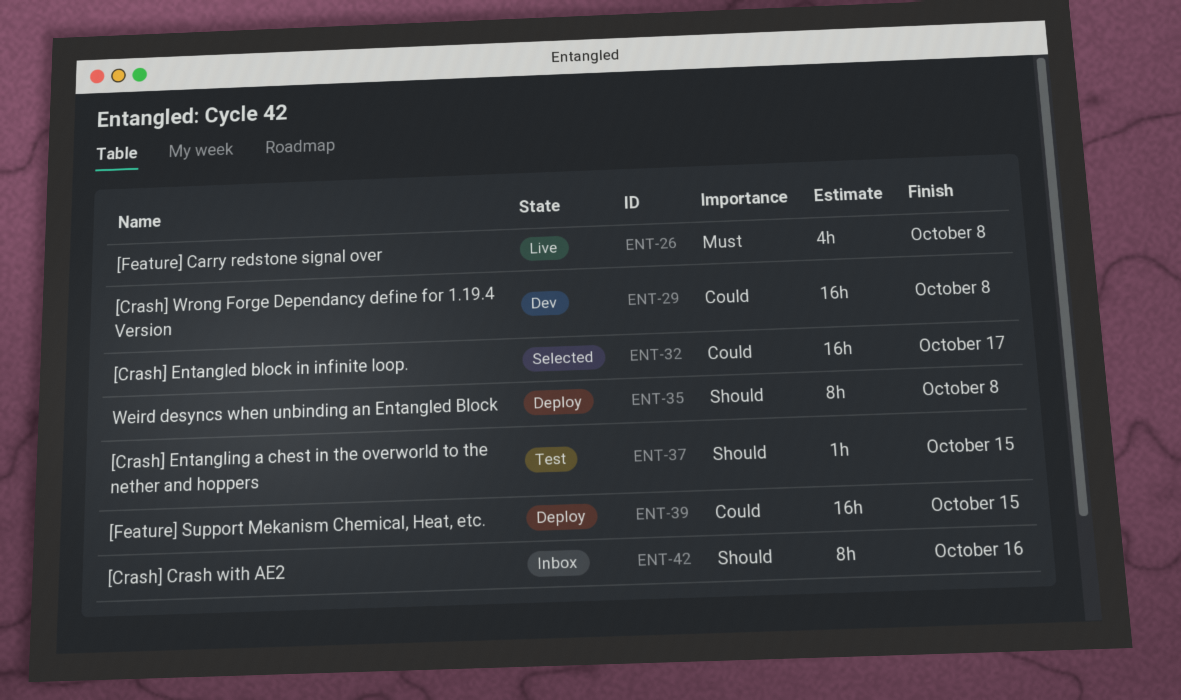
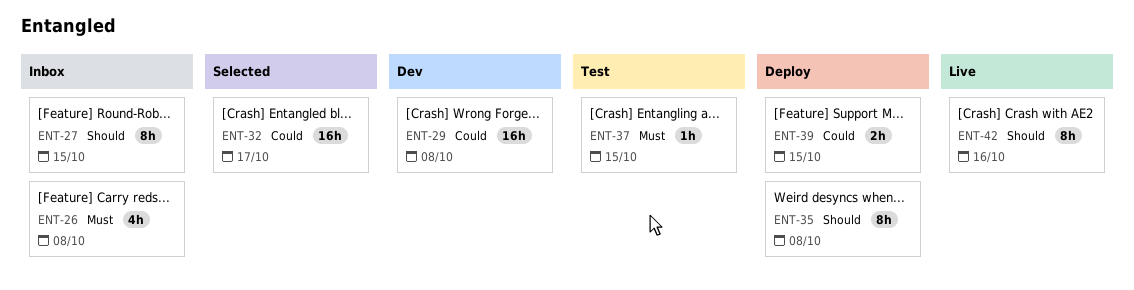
ENT-26, status: Live -> Inbox
ENT-27: none -> present
ENT-37, priority: Should -> Must
ENT-39, estimate: 16h -> 2h
ENT-42, status: Inbox -> Live

